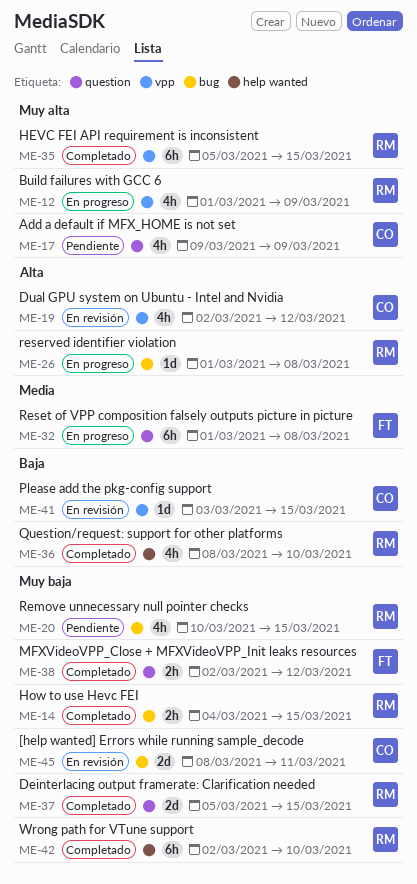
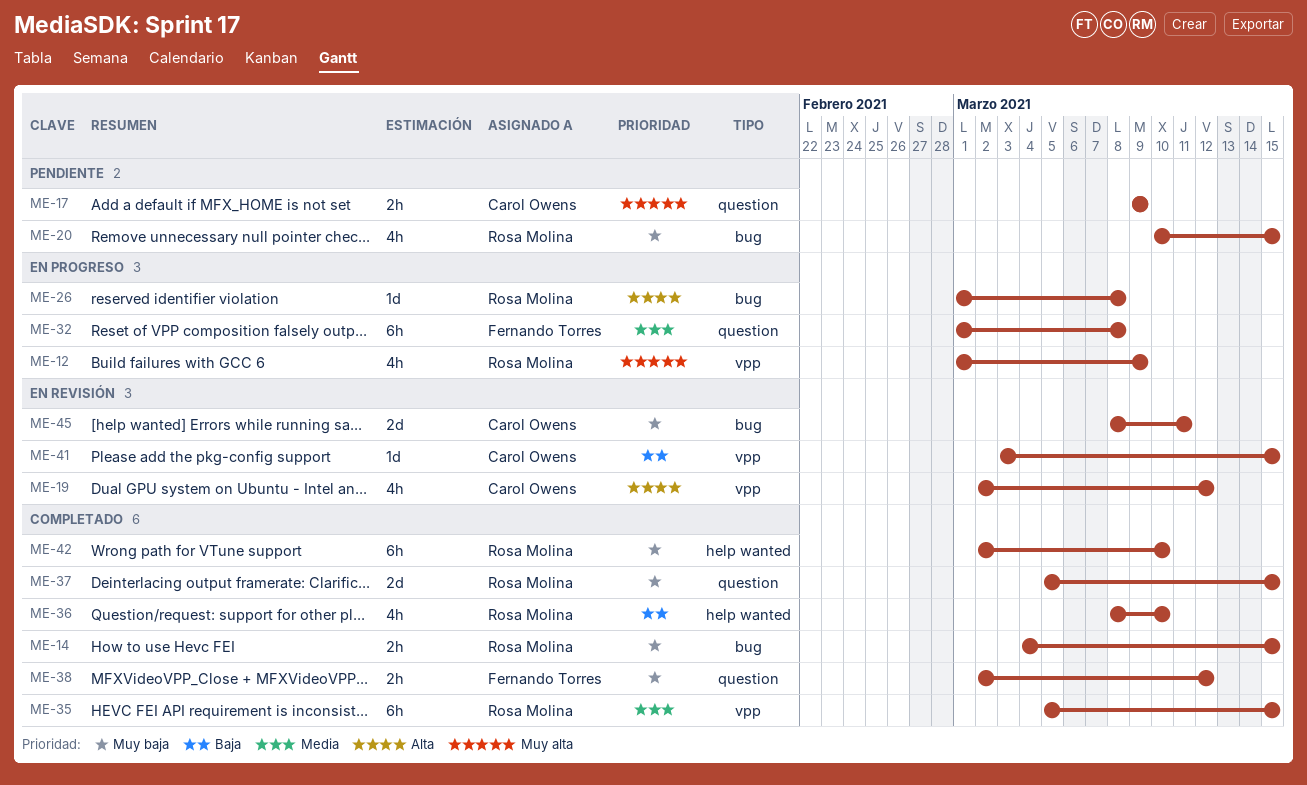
ME-17, estimate: 4h -> 2h
ME-35, priority: Muy alta -> Media

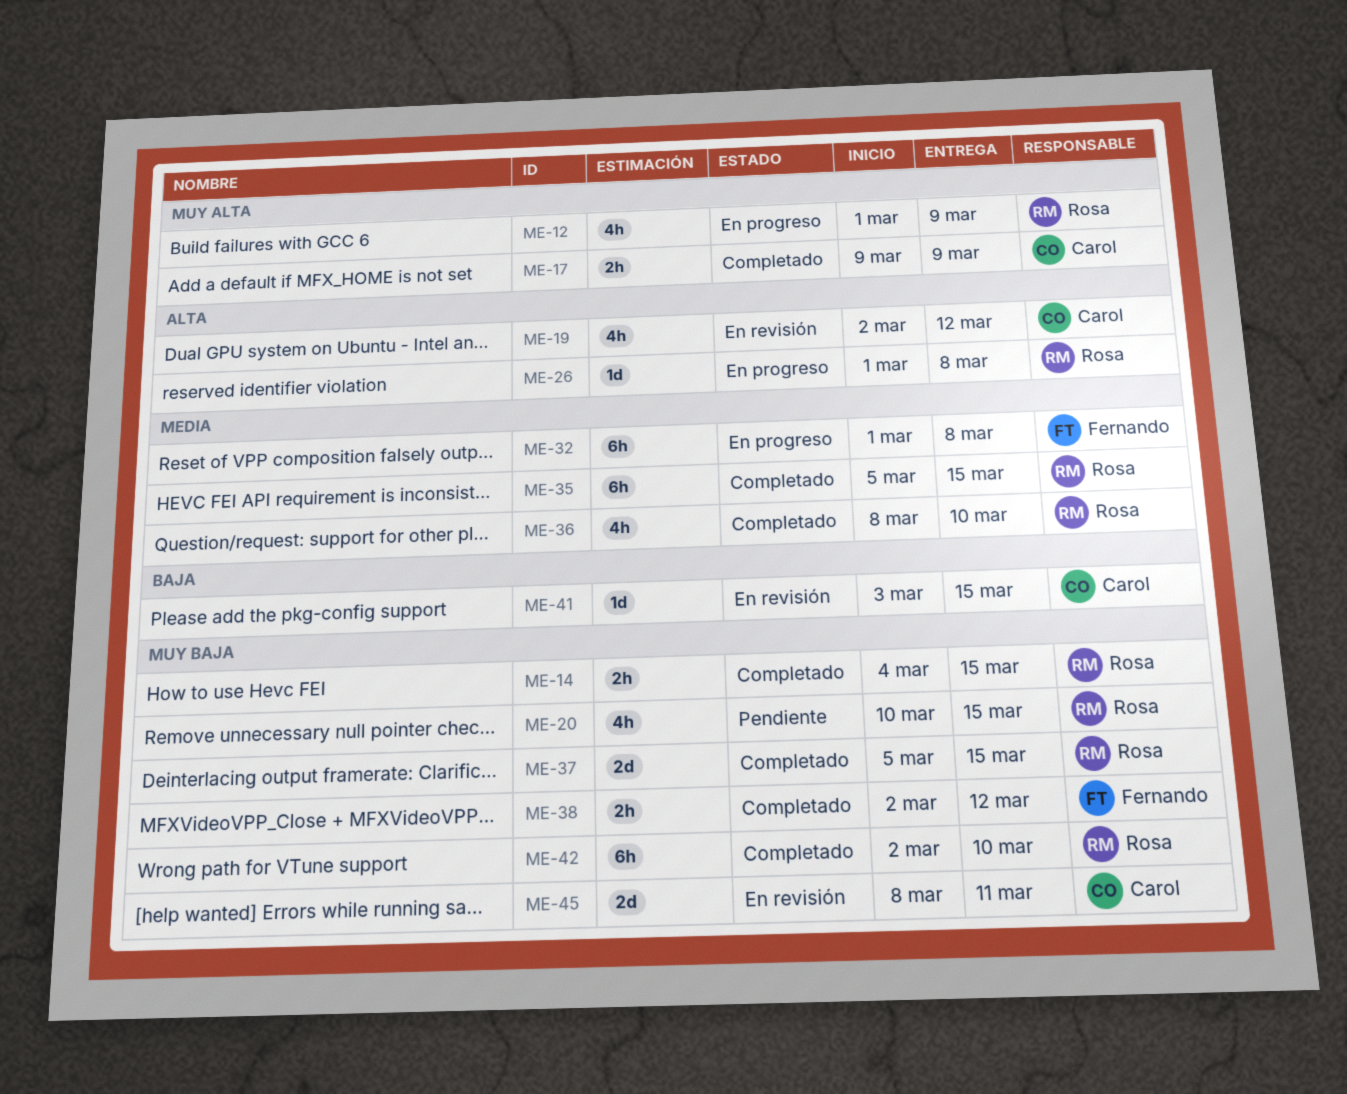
ME-17, status: Pendiente -> Completado
ME-36, priority: Baja -> Media

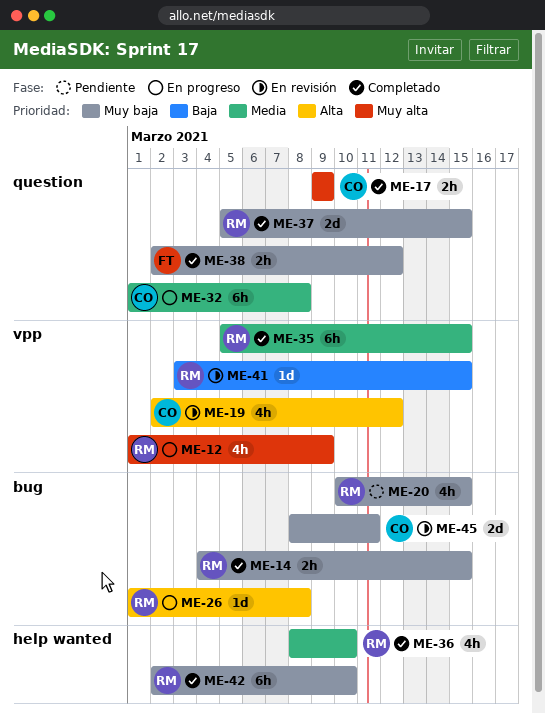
ME-32, owner: Fernando -> Carol
ME-41, owner: Carol -> Rosa

